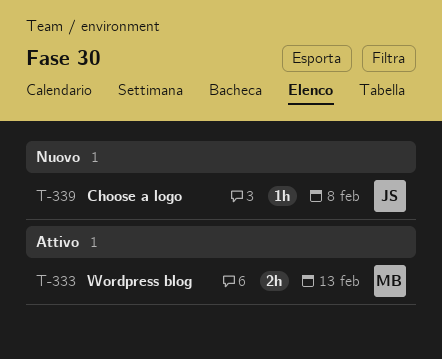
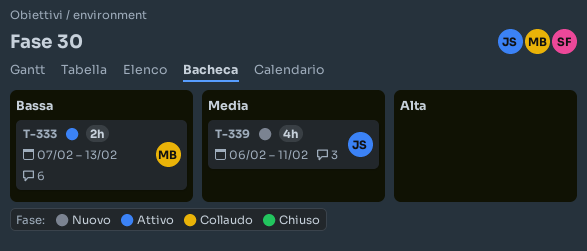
T-339, estimate: 1h -> 4h
T-339, due: Feb 8 -> Feb 11

